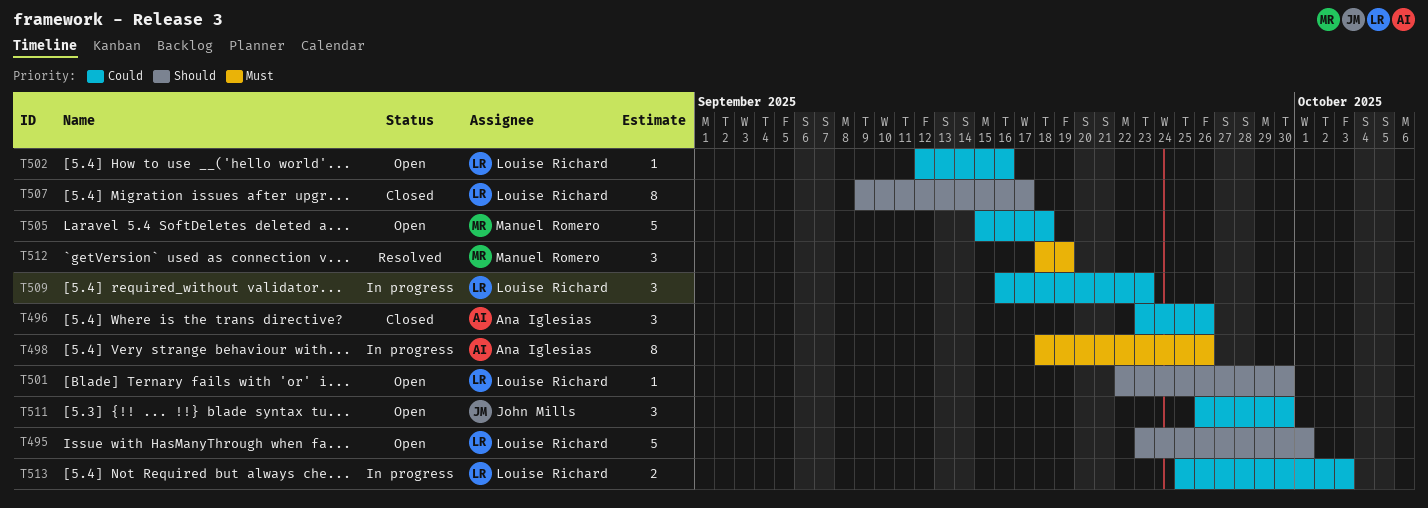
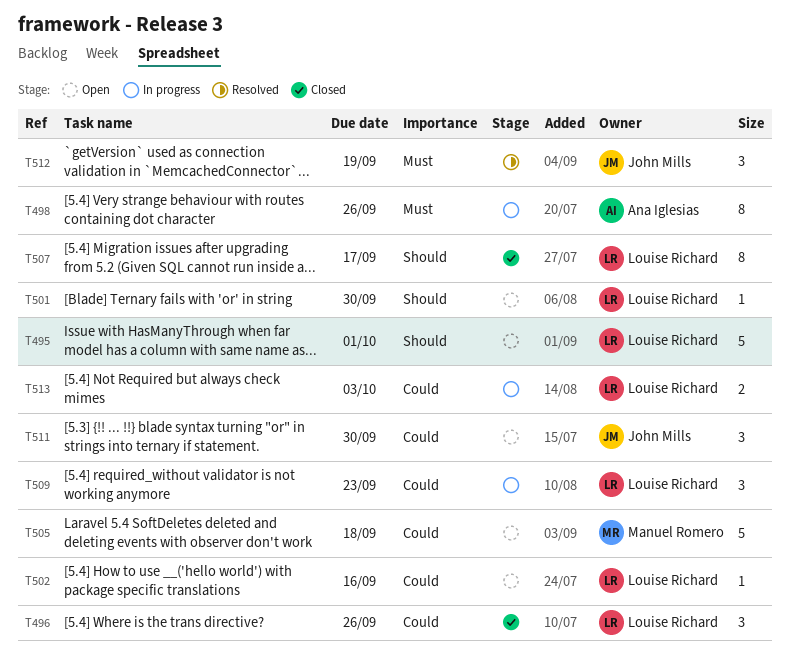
T496, owner: Ana Iglesias -> Louise Richard
T512, owner: Manuel Romero -> John Mills

